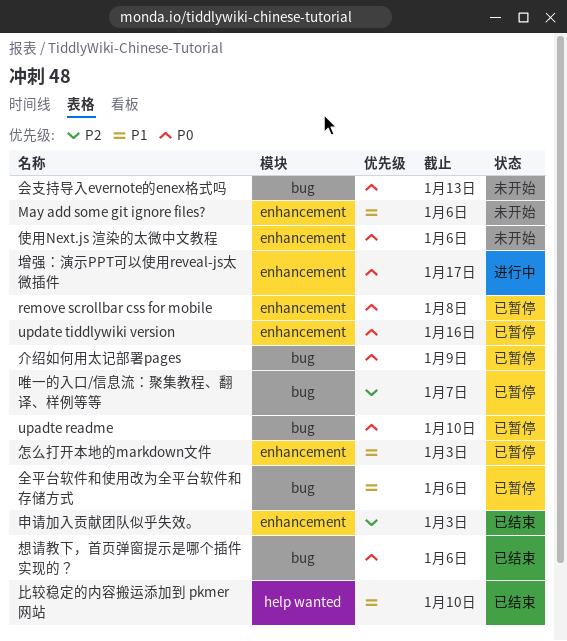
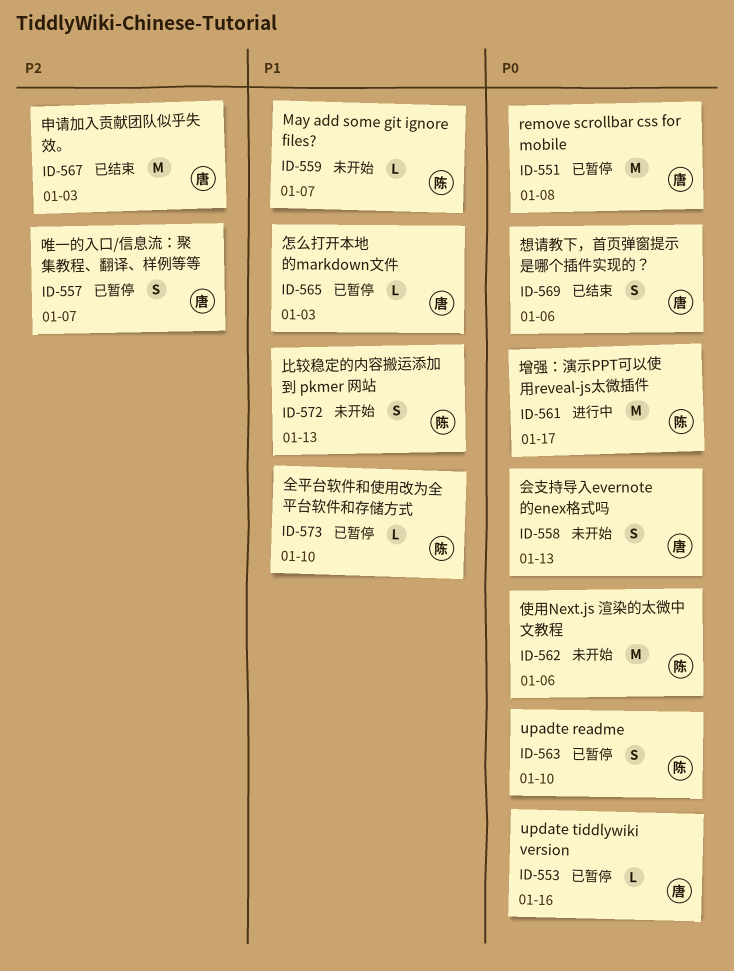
May add some git ignore files?, due: Jan 6 -> Jan 7
介绍如何用太记部署pages: present -> none
全平台软件和使用改为全平台软件和存储方式, due: Jan 6 -> Jan 10
比较稳定的内容搬运添加到 pkmer 网站, status: 已结束 -> 未开始
比较稳定的内容搬运添加到 pkmer 网站, due: Jan 10 -> Jan 13

